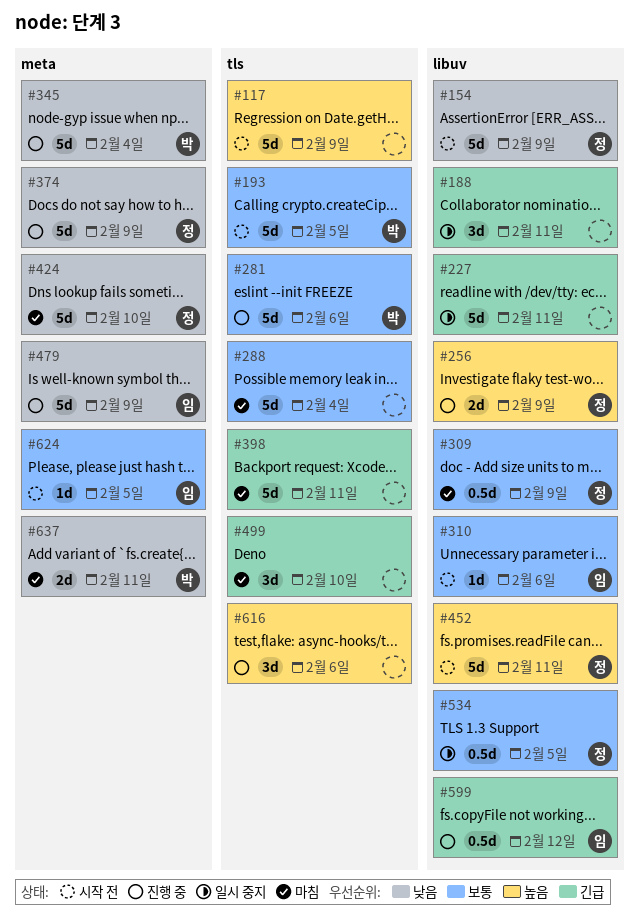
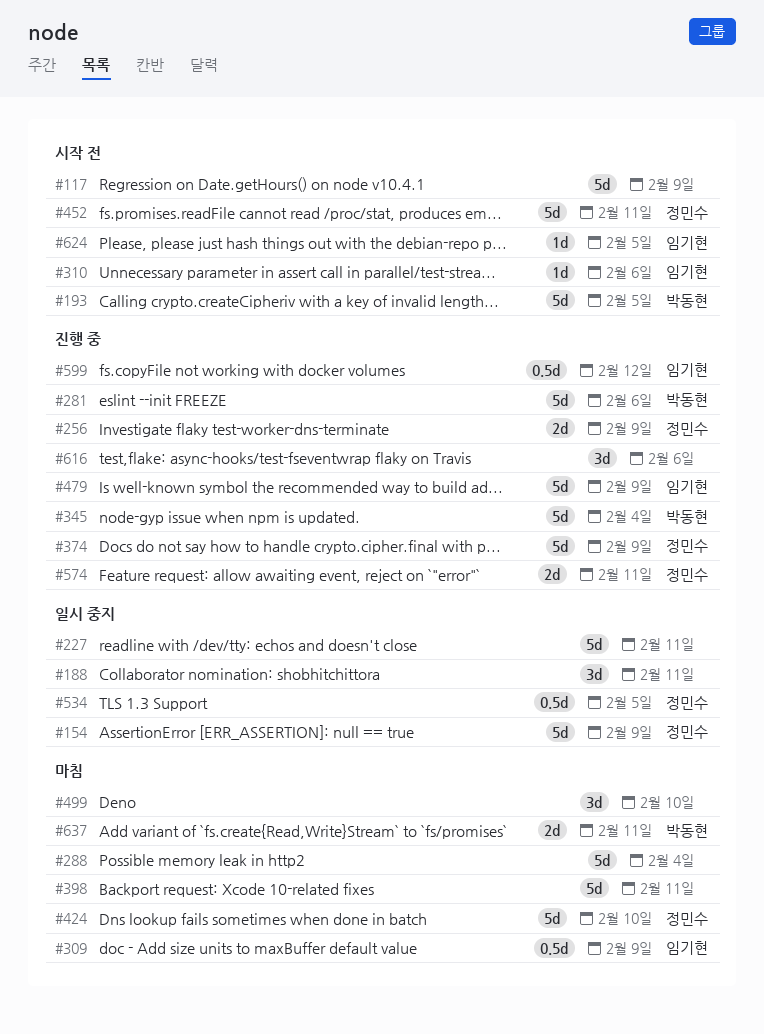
#154, status: 시작 전 -> 일시 중지
#309, owner: 정민수 -> 임기현
#574: none -> present

